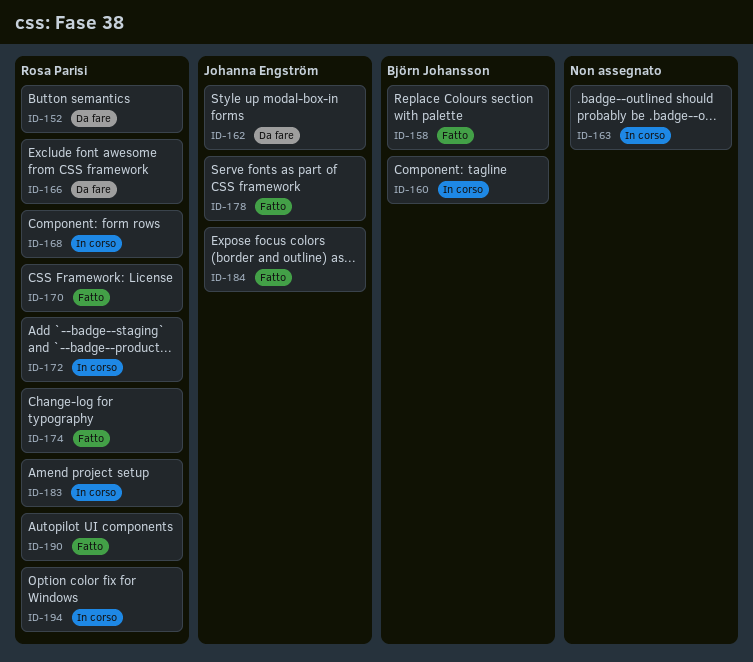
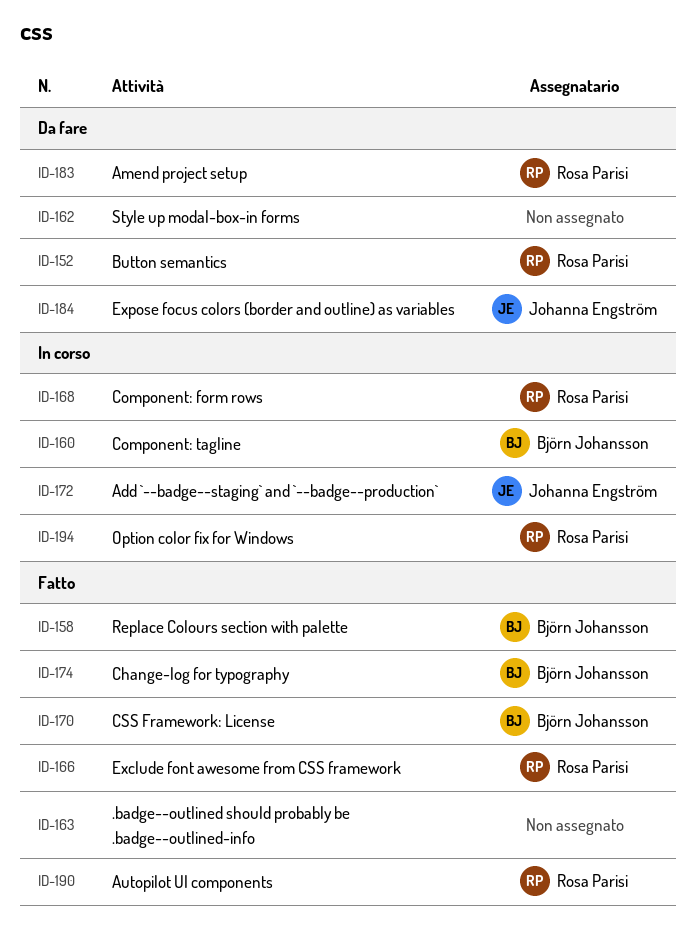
ID-162, owner: Johanna Engström -> none
ID-163, status: In corso -> Fatto
ID-166, status: Da fare -> Fatto
ID-170, owner: Rosa Parisi -> Björn Johansson
ID-172, owner: Rosa Parisi -> Johanna Engström
ID-174, owner: Rosa Parisi -> Björn Johansson
ID-178: present -> none
ID-183, status: In corso -> Da fare
ID-184, status: Fatto -> Da fare

